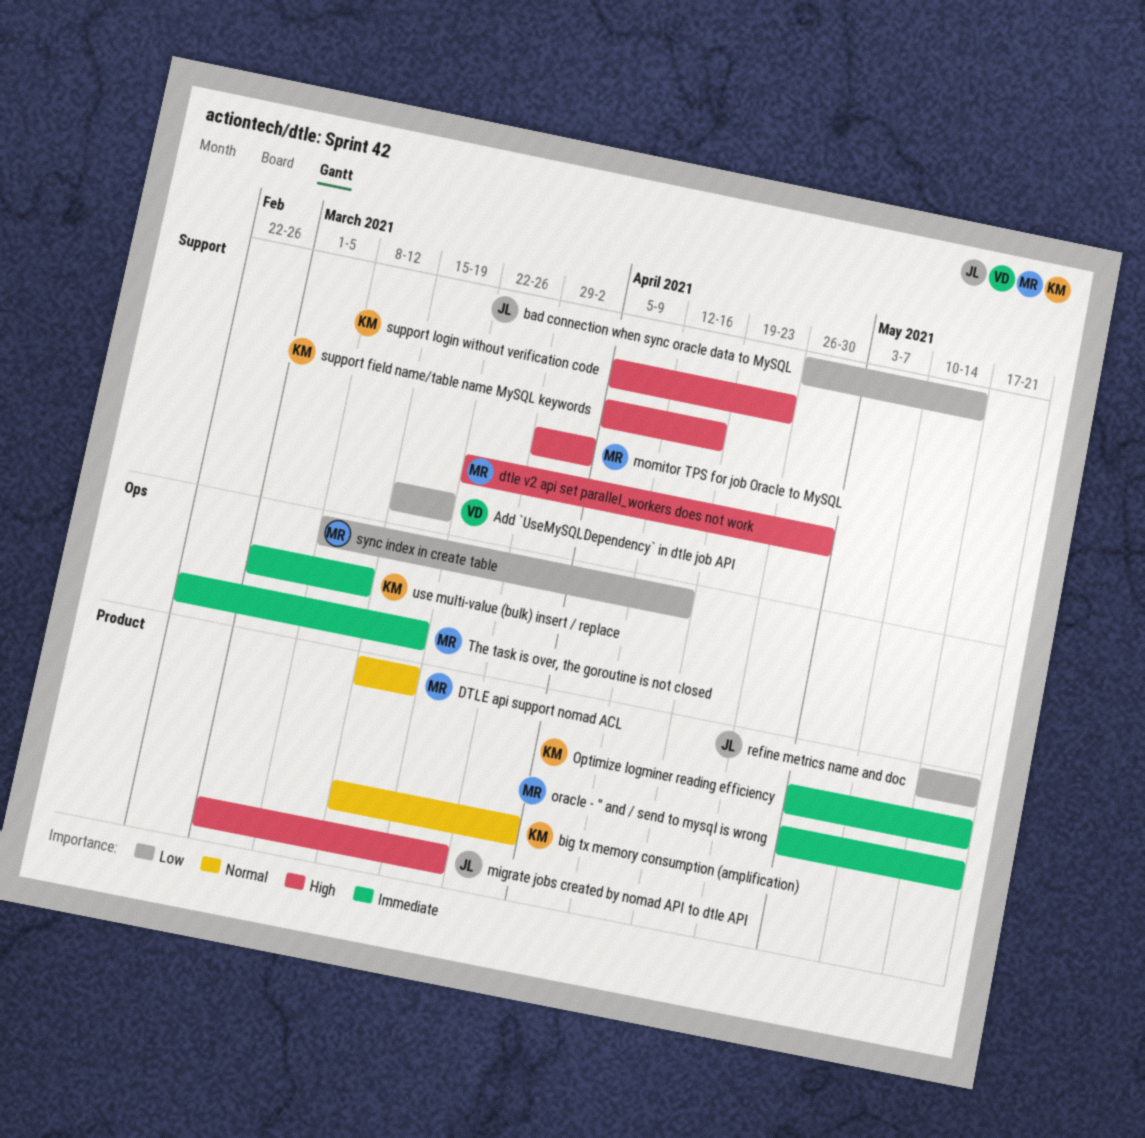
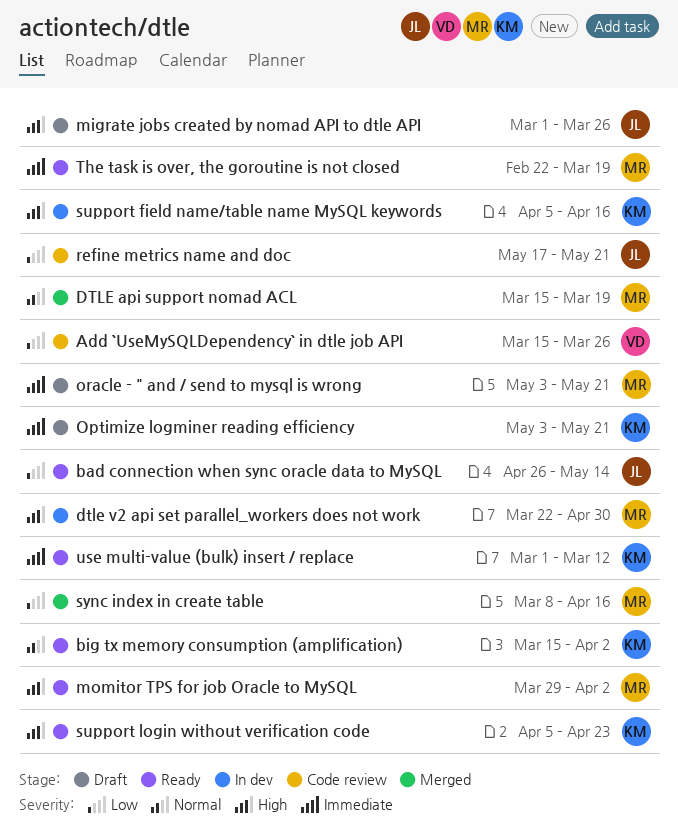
Add `UseMySQLDependency` in dtle job API, due: Mar 19 -> Mar 26

